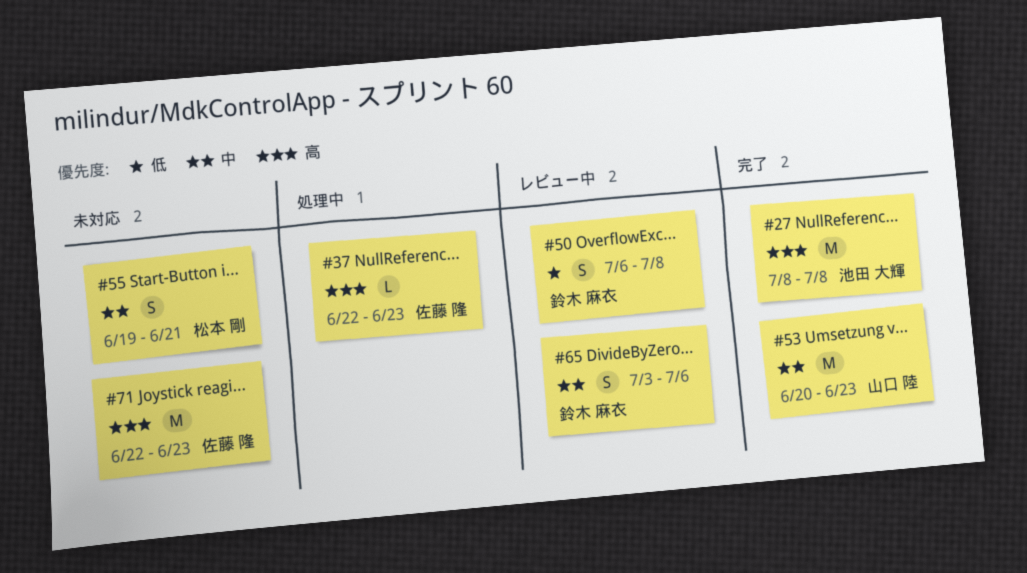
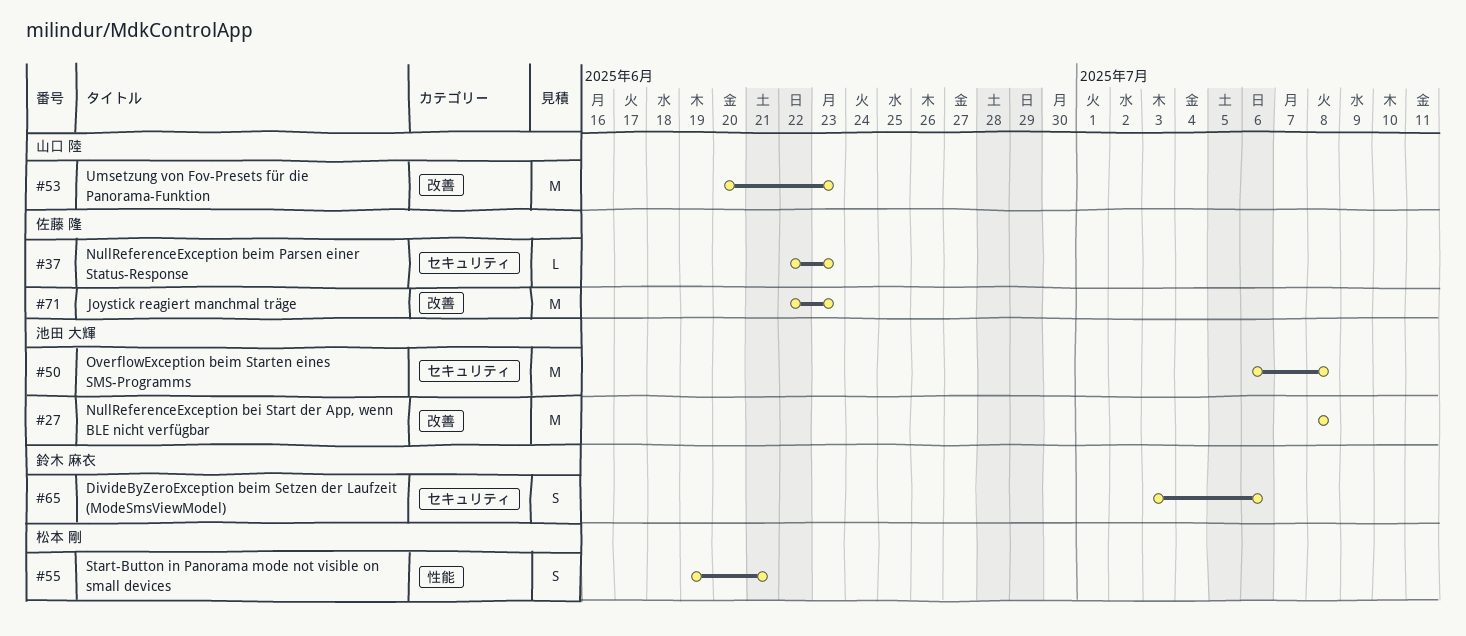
#50, owner: 鈴木 麻衣 -> 池田 大輝
#50, estimate: S -> M

